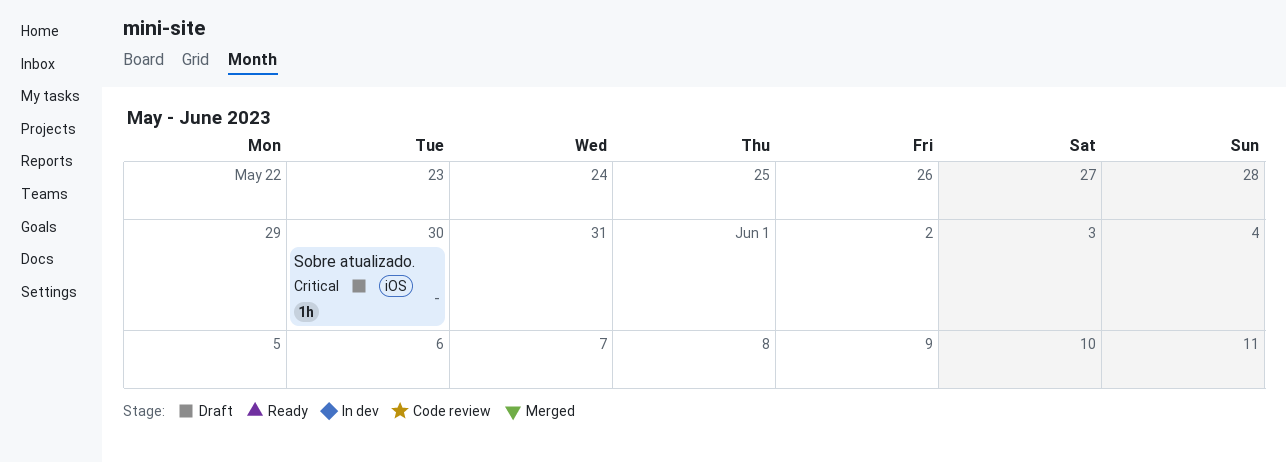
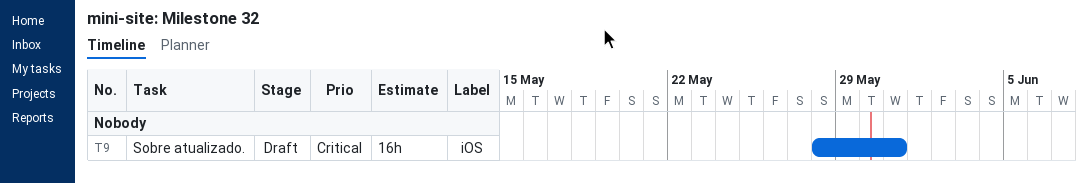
Sobre atualizado., estimate: 1h -> 16h
Sobre atualizado., due: May 30 -> May 31

